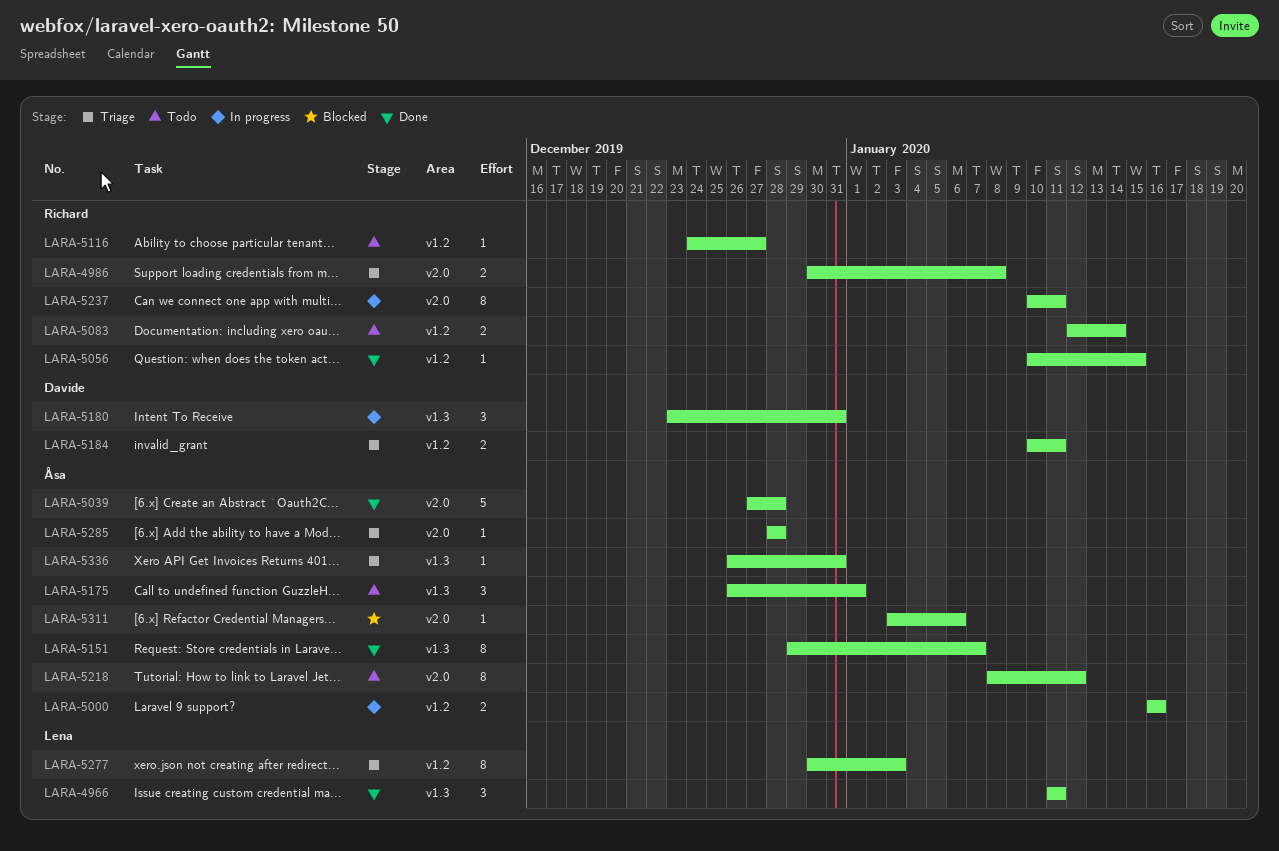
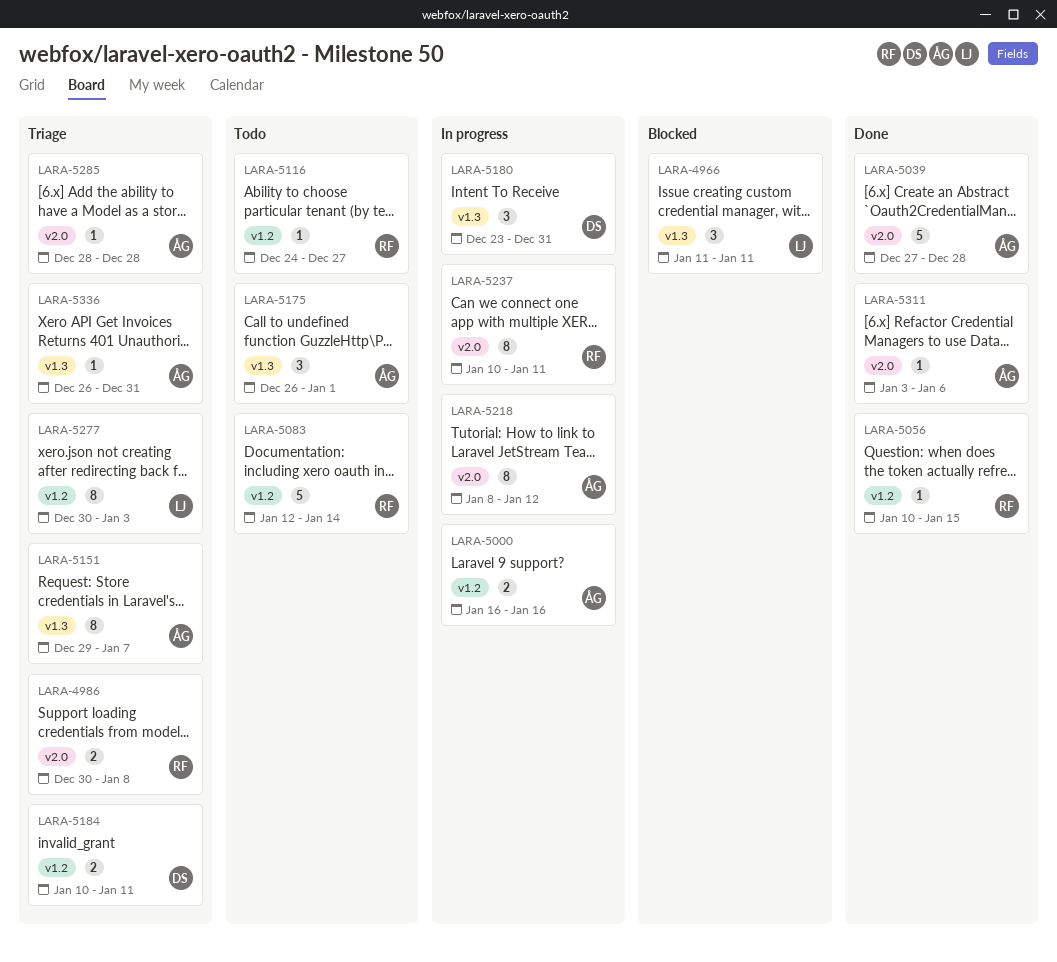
LARA-4966, status: Done -> Blocked
LARA-5083, estimate: 2 -> 5
LARA-5151, status: Done -> Triage
LARA-5218, status: Todo -> In progress
LARA-5311, status: Blocked -> Done

